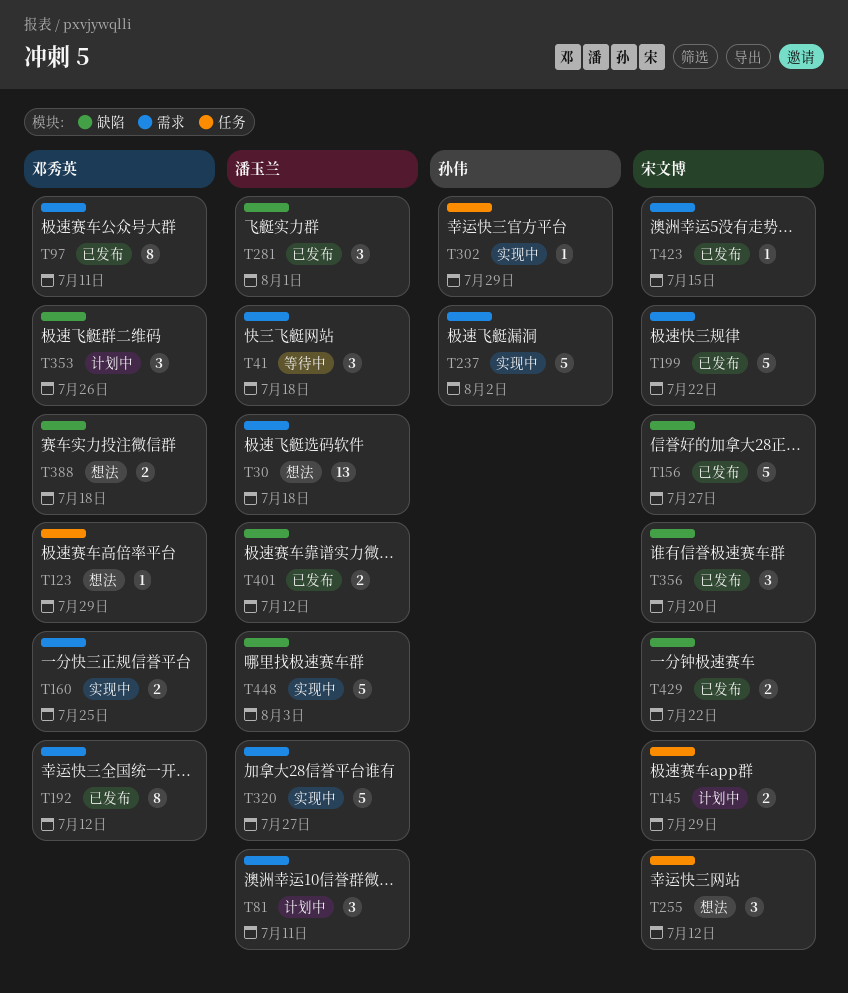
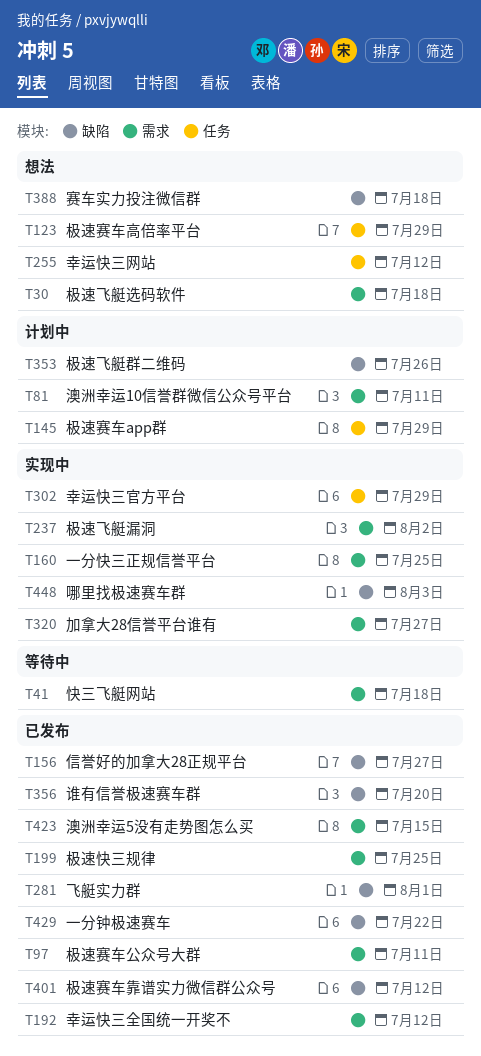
T199, due: Jul 22 -> Jul 25

